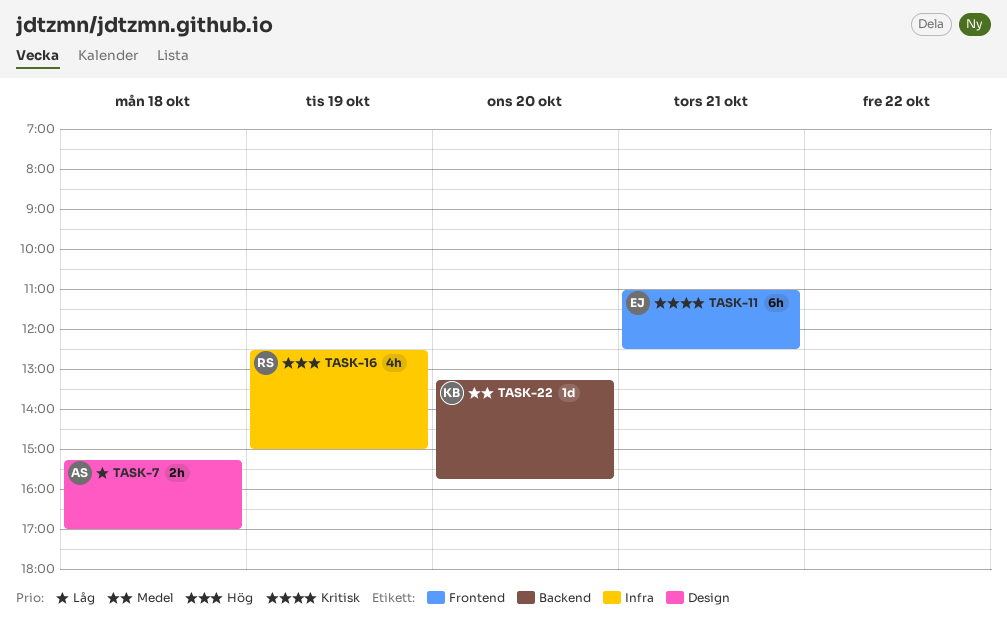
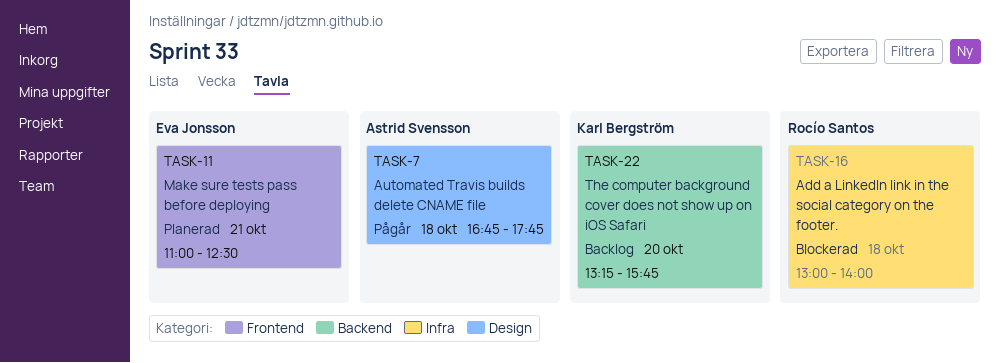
TASK-7, begins: 15:15 -> 16:45
TASK-7, ends: 17:00 -> 17:45
TASK-16, day: Oct 19 -> Oct 18
TASK-16, begins: 12:30 -> 13:00
TASK-16, ends: 15:00 -> 14:00

